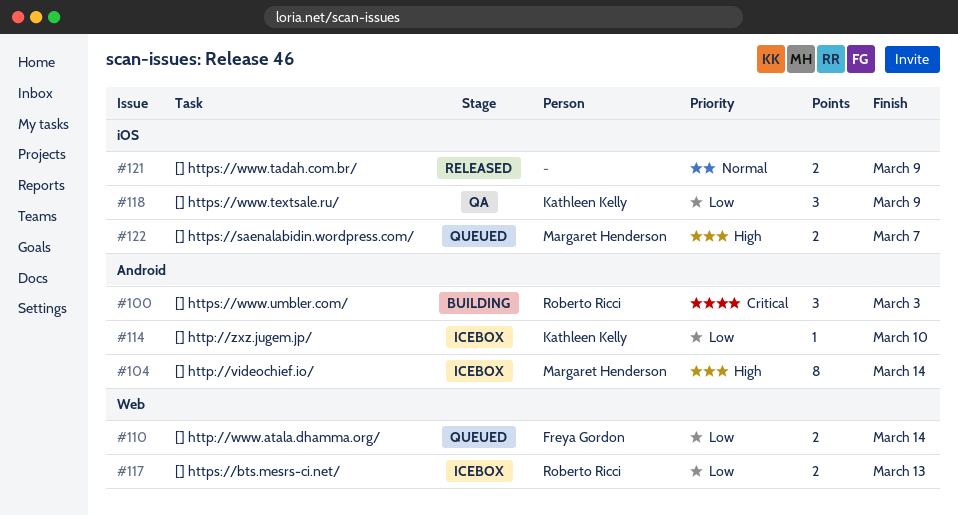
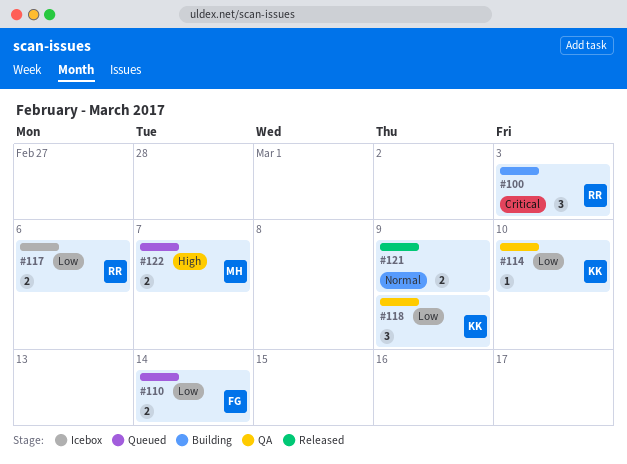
#104: present -> none
#114, status: Icebox -> QA
#117, due: Mar 13 -> Mar 6

